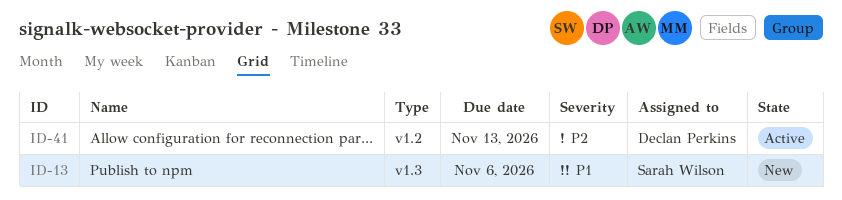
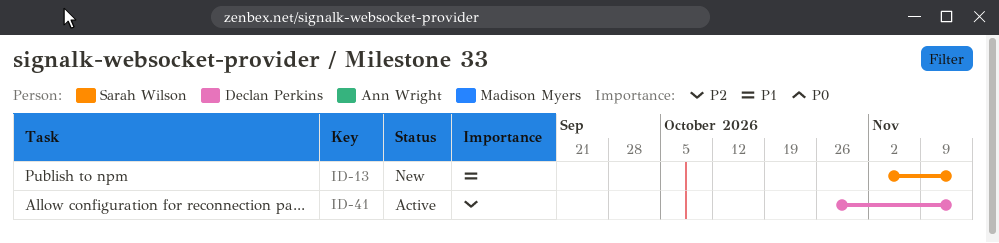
ID-13, due: Nov 6 -> Nov 13

